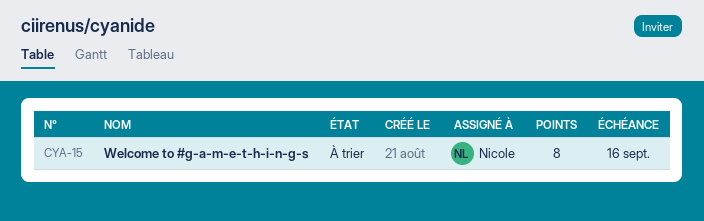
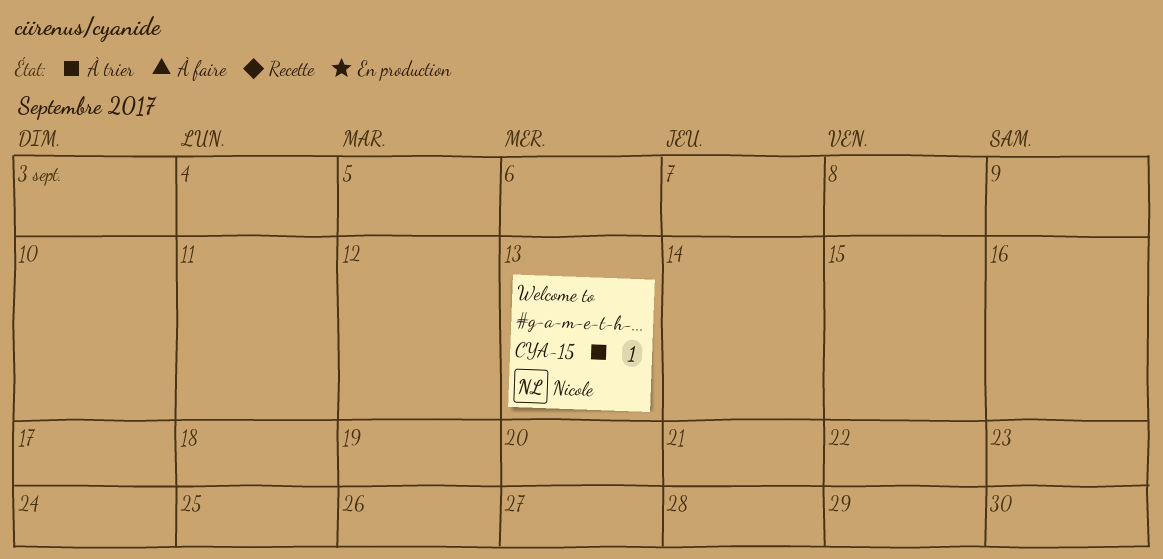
CYA-15, estimate: 8 -> 1
CYA-15, due: Sep 16 -> Sep 13

